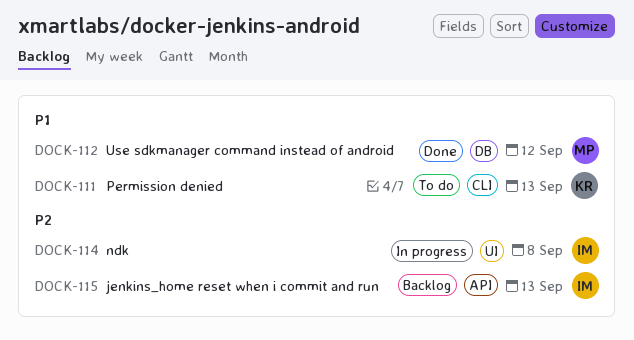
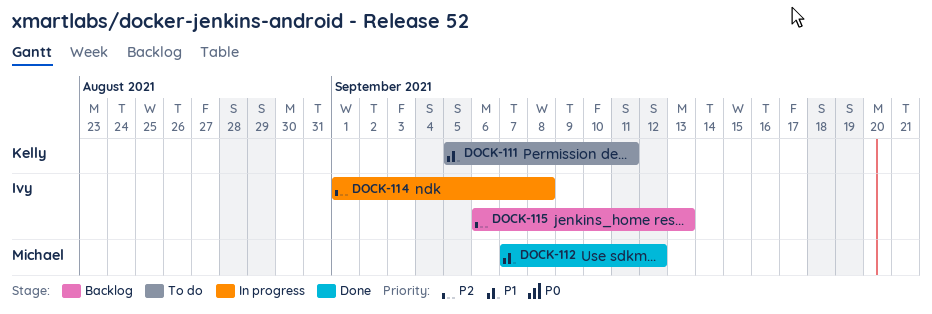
DOCK-111, due: Sep 13 -> Sep 11

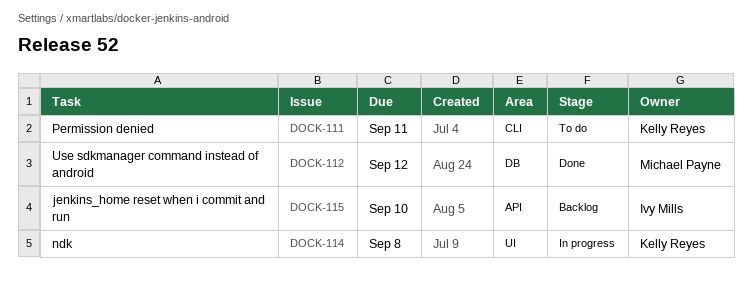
DOCK-114, owner: Ivy Mills -> Kelly Reyes
DOCK-115, due: Sep 13 -> Sep 10

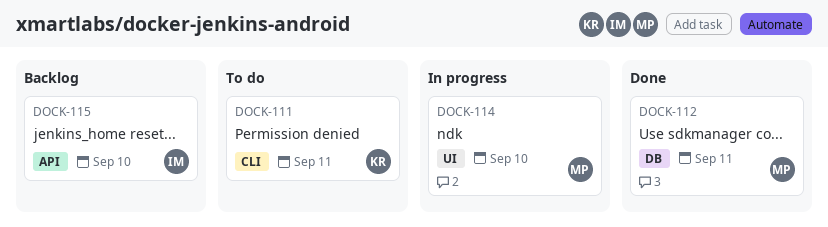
DOCK-112, due: Sep 12 -> Sep 11
DOCK-114, owner: Kelly Reyes -> Michael Payne
DOCK-114, due: Sep 8 -> Sep 10

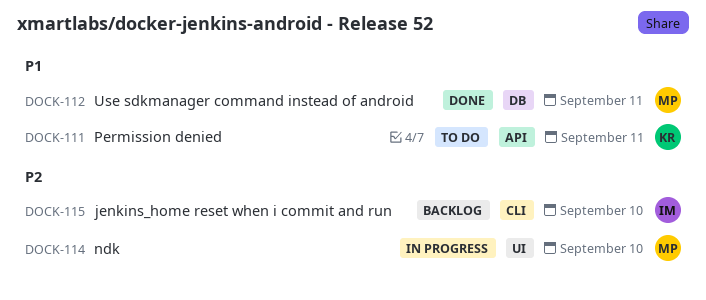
DOCK-111, label: CLI -> API
DOCK-115, label: API -> CLI

